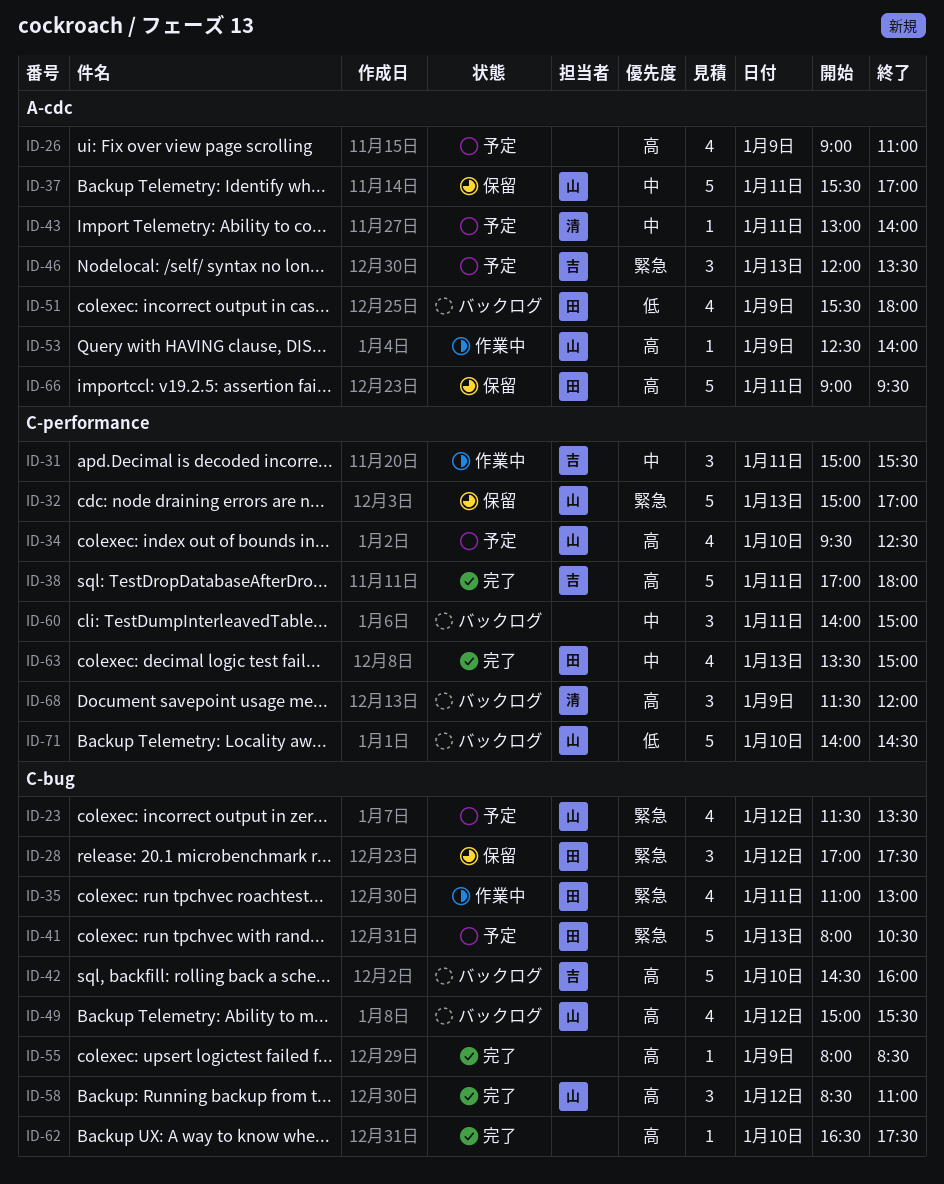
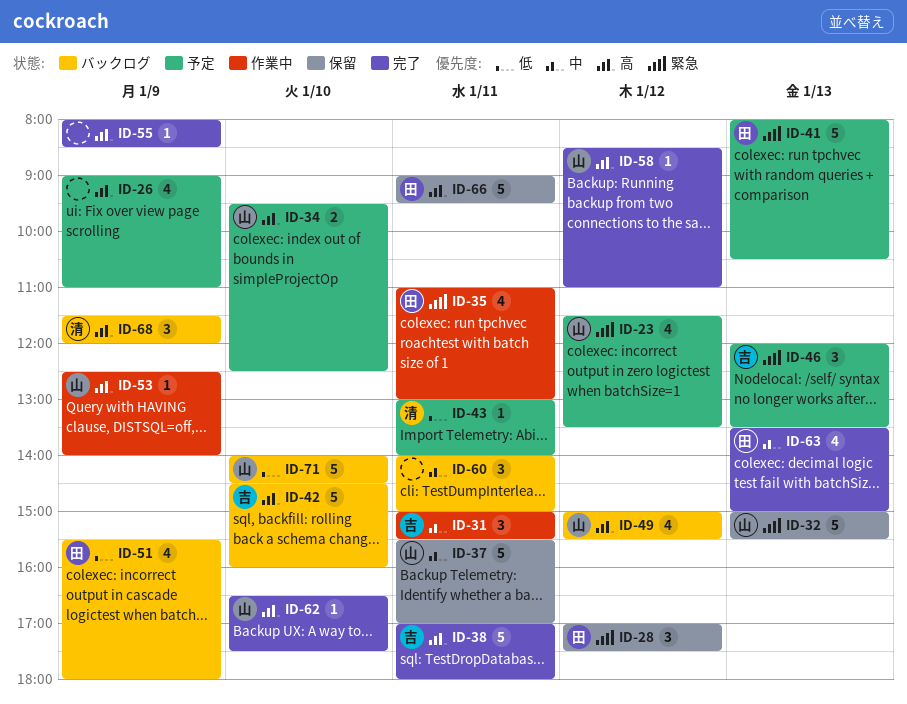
ID-32, ends: 17:00 -> 15:30
ID-34, estimate: 4 -> 2
ID-43, priority: 中 -> 低
ID-58, estimate: 3 -> 1
ID-62, owner: none -> 山

